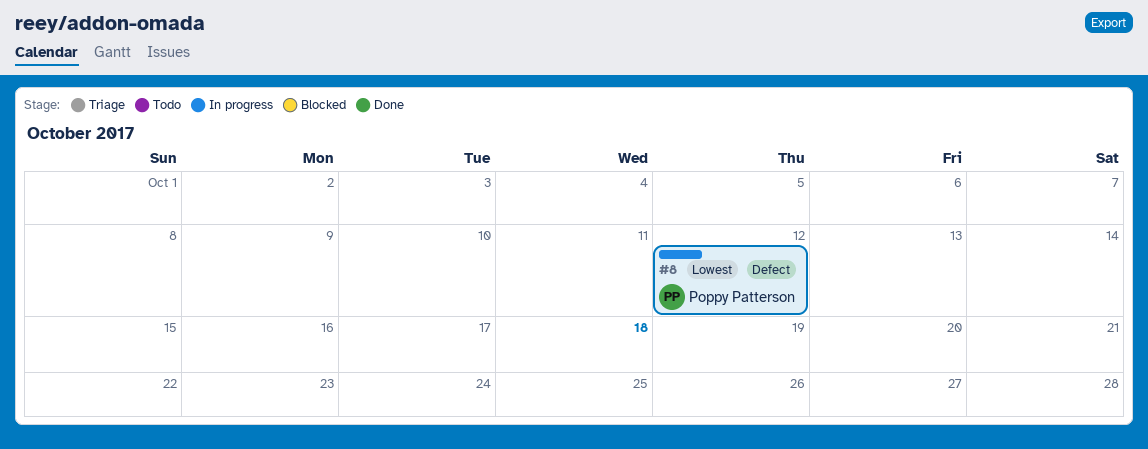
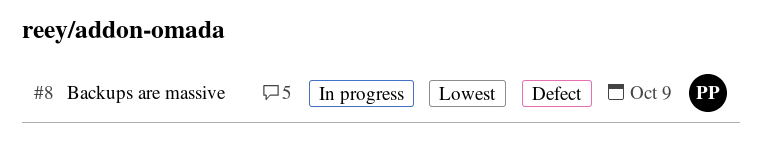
#8, due: Oct 12 -> Oct 9

